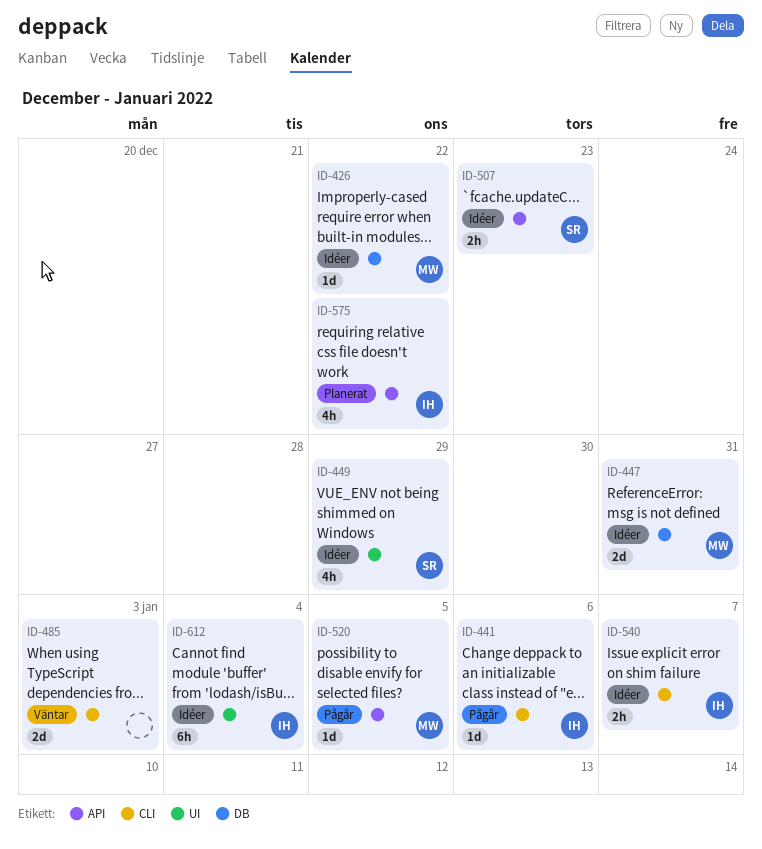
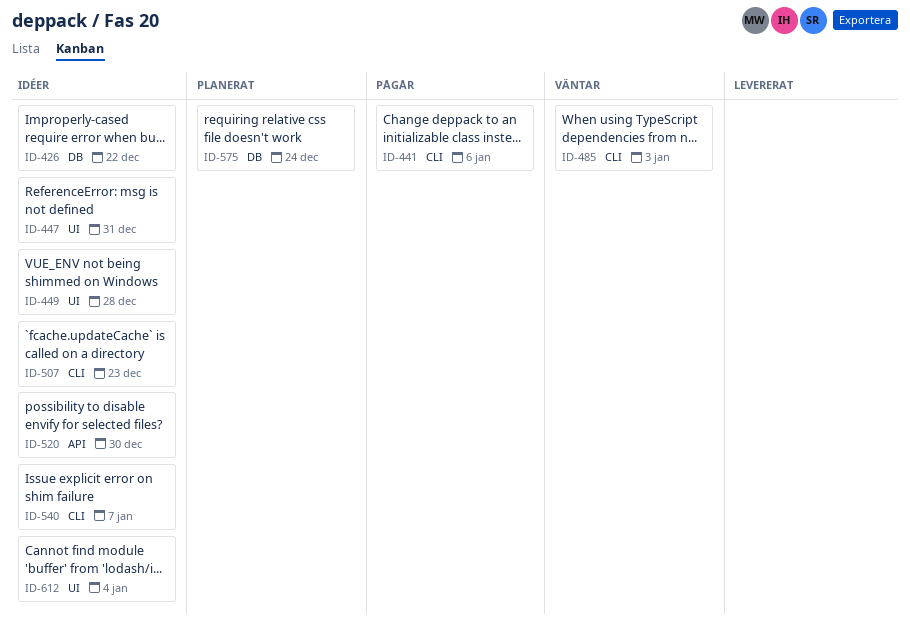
ID-447, label: DB -> UI
ID-449, due: Dec 29 -> Dec 28
ID-507, label: API -> CLI
ID-520, status: Pågår -> Idéer
ID-520, due: Jan 5 -> Dec 30
ID-575, label: API -> DB
ID-575, due: Dec 22 -> Dec 24

